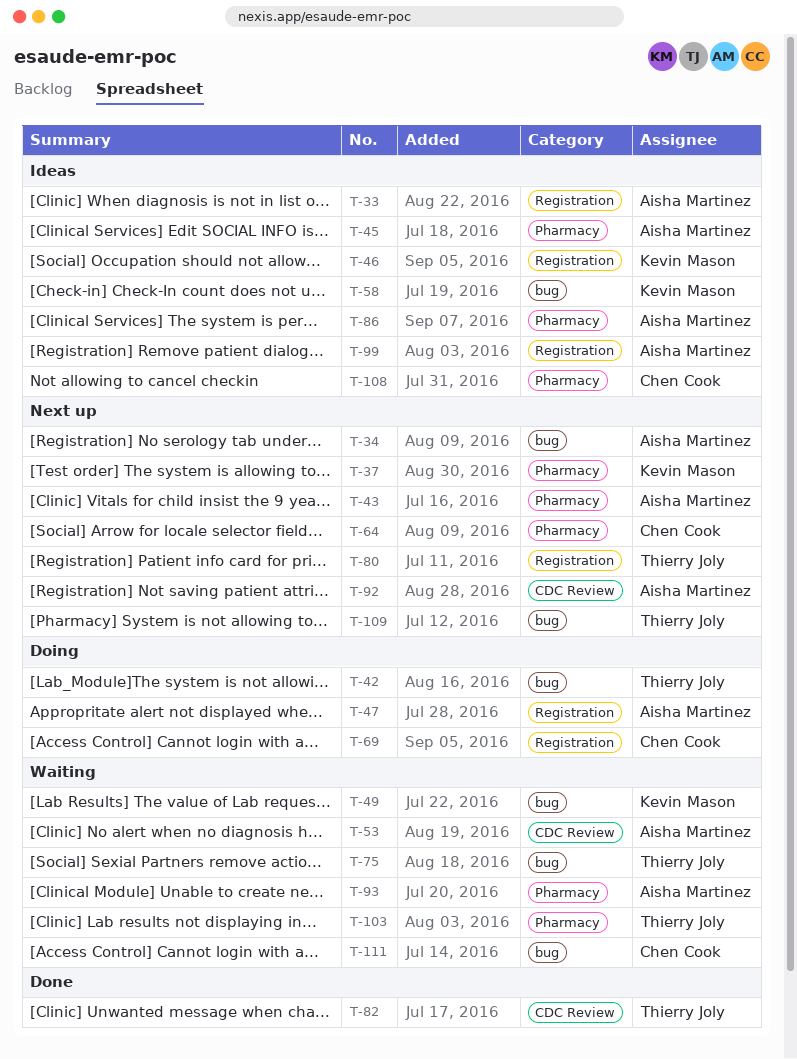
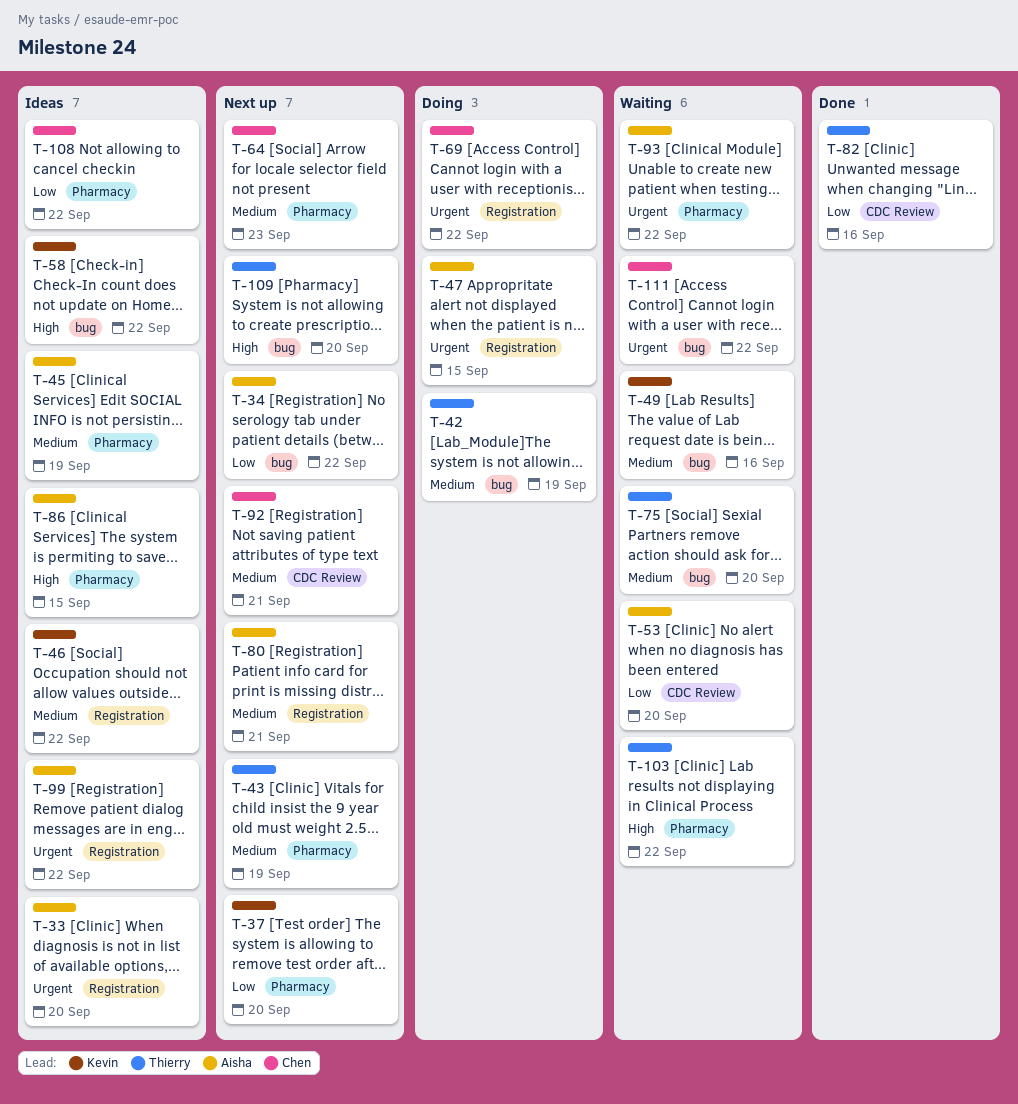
T-43, owner: Aisha Martinez -> Thierry Joly
T-80, owner: Thierry Joly -> Aisha Martinez
T-92, owner: Aisha Martinez -> Chen Cook

